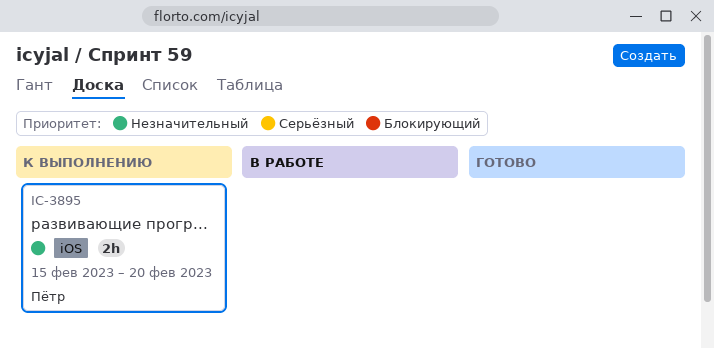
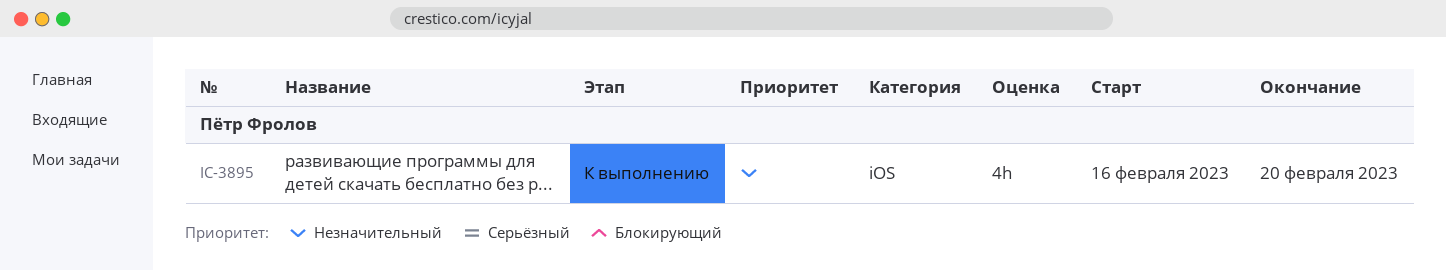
IC-3895, estimate: 2h -> 4h
IC-3895, start: Feb 15 -> Feb 16

